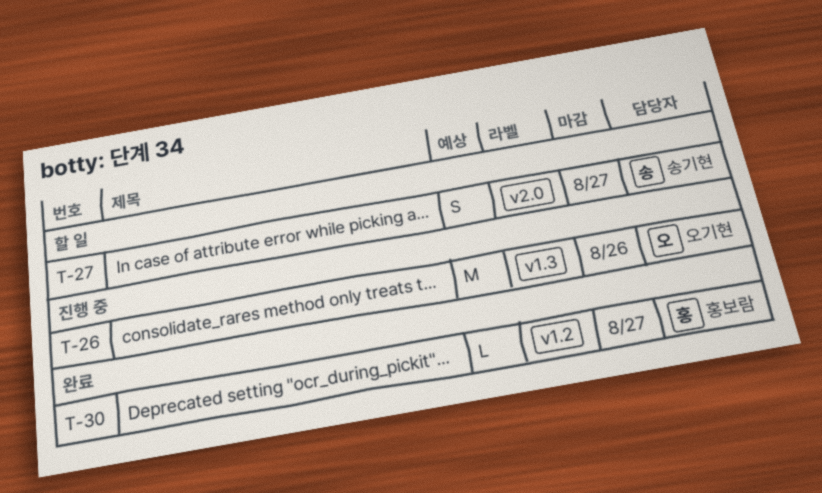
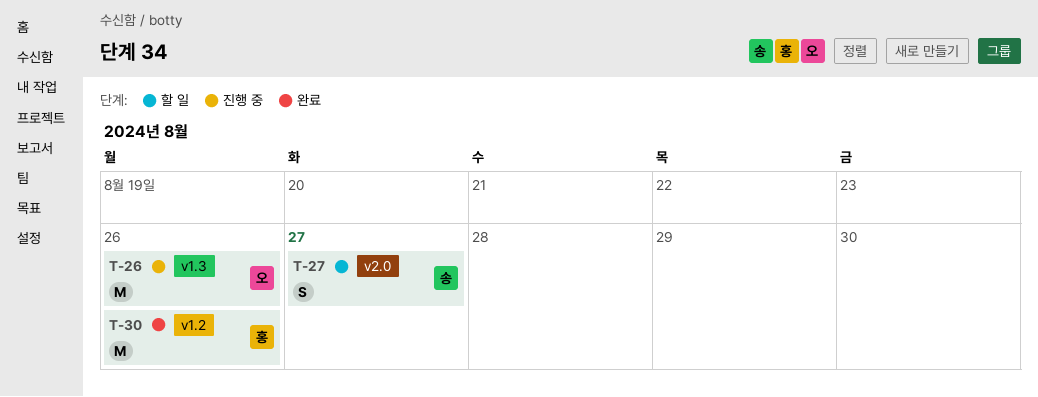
T-30, estimate: L -> M
T-30, due: Aug 27 -> Aug 26

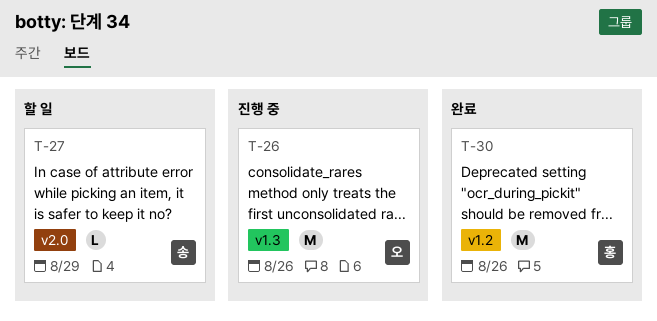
T-27, estimate: S -> L
T-27, due: Aug 27 -> Aug 29

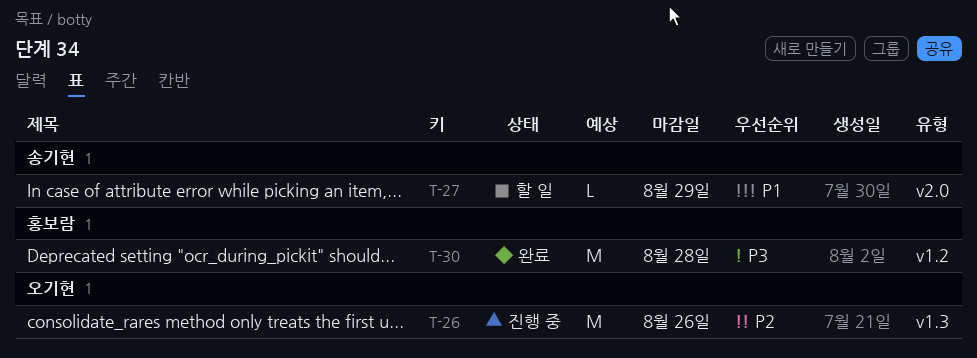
T-30, due: Aug 26 -> Aug 28

